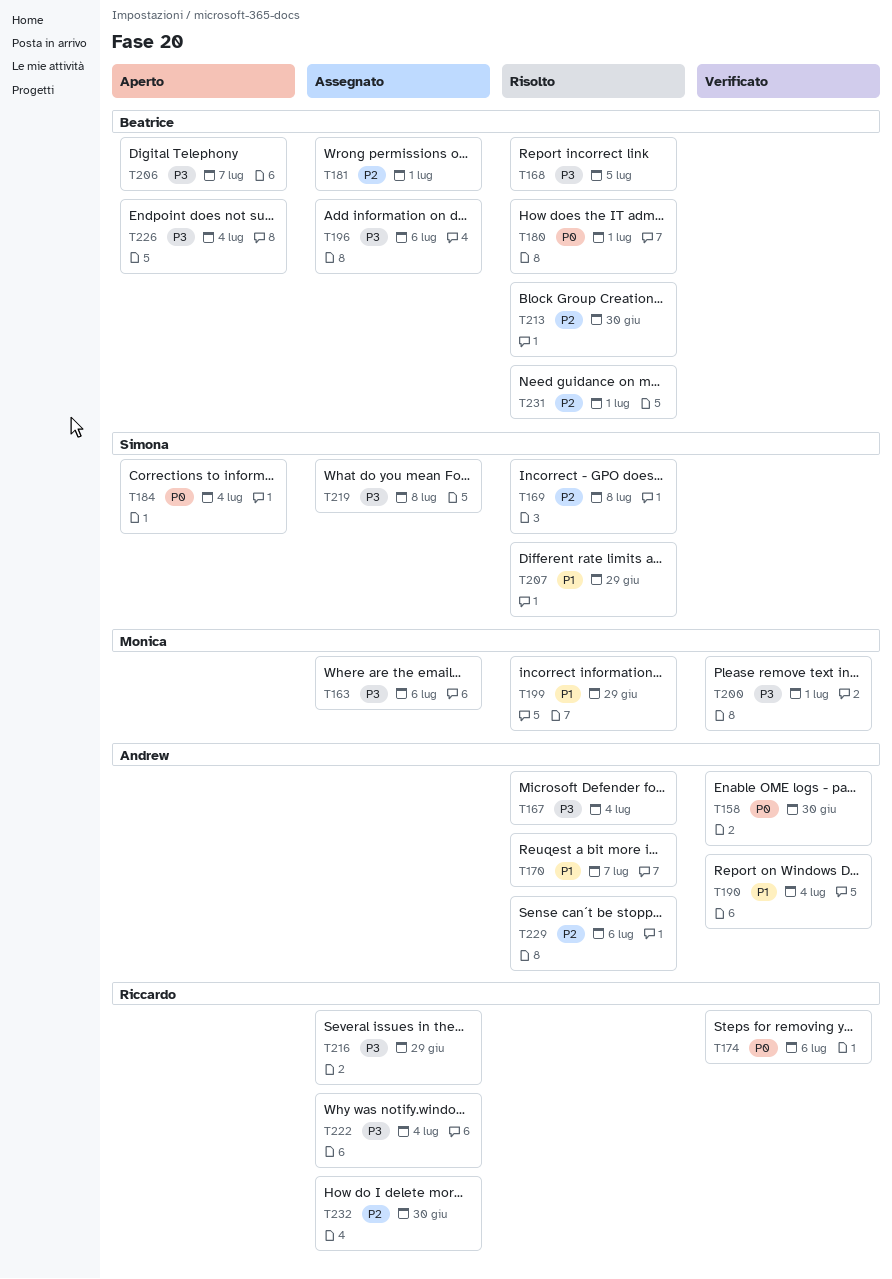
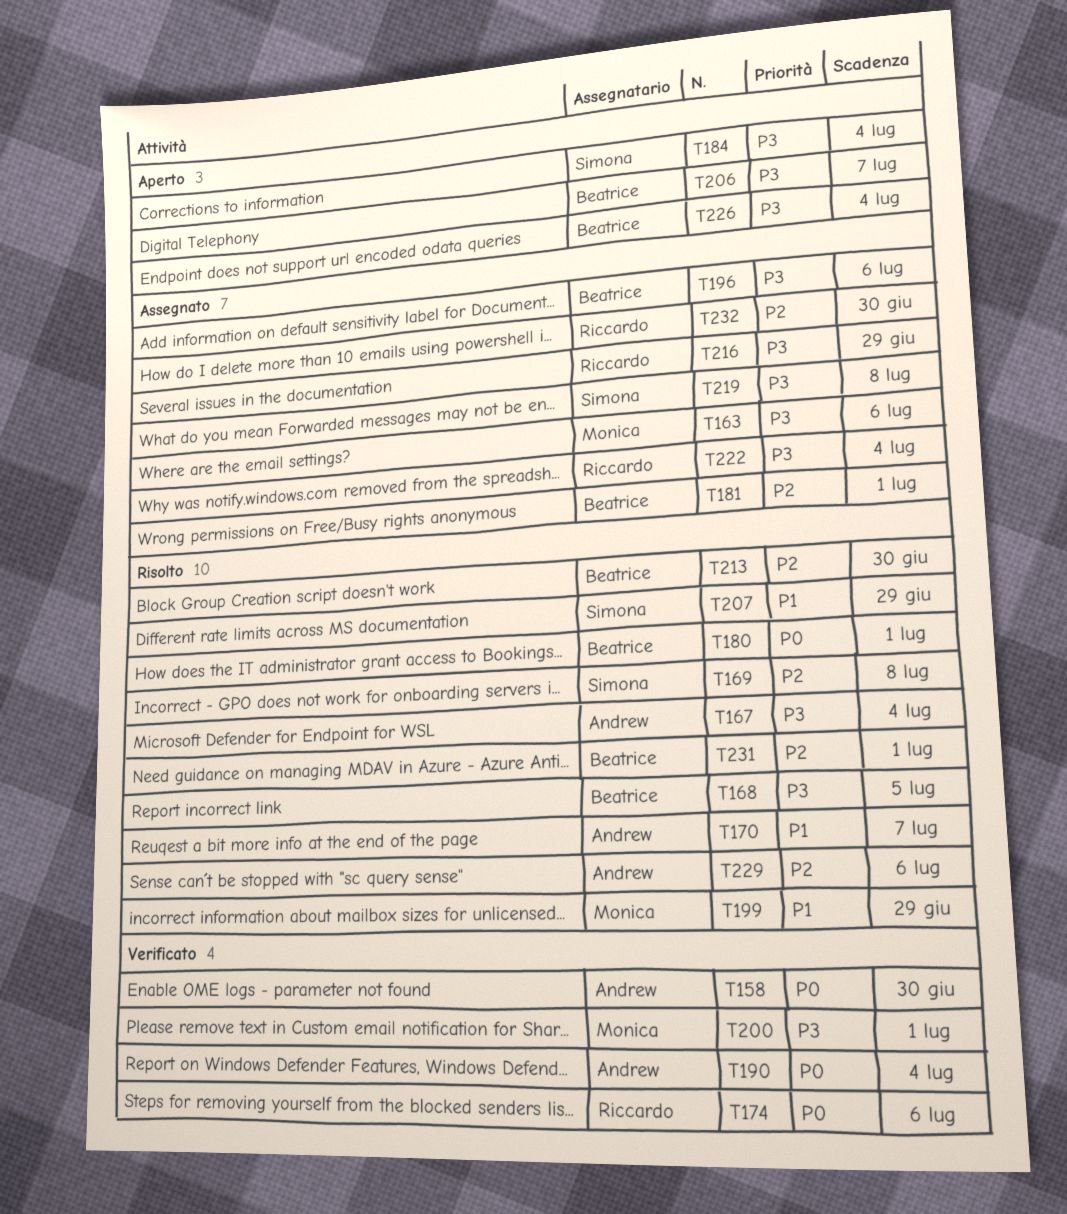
T184, priority: P0 -> P3
T190, priority: P1 -> P0

